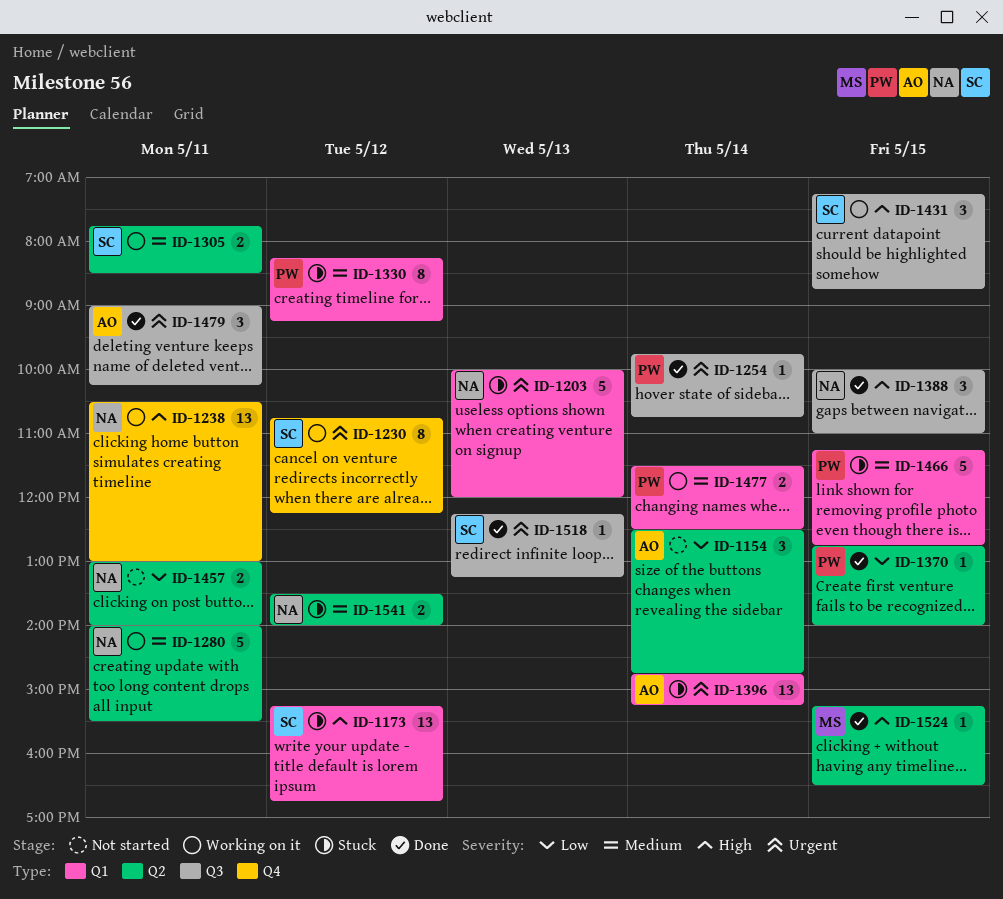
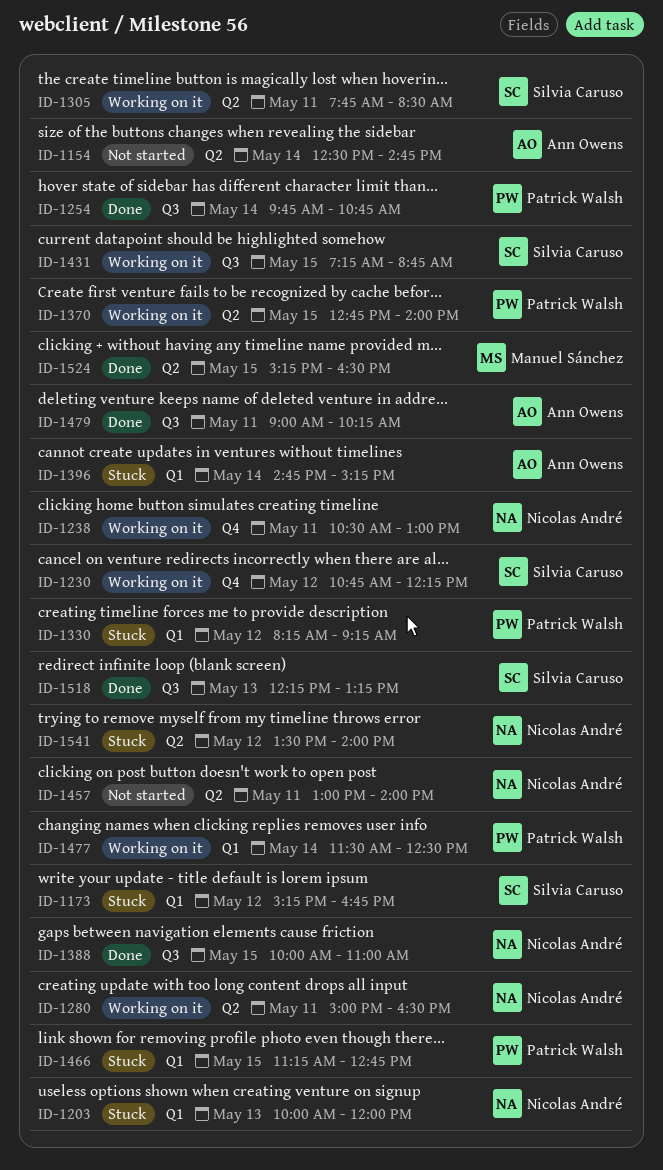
ID-1280, begins: 14:00 -> 15:00
ID-1280, ends: 15:30 -> 16:30
ID-1370, status: Done -> Working on it

